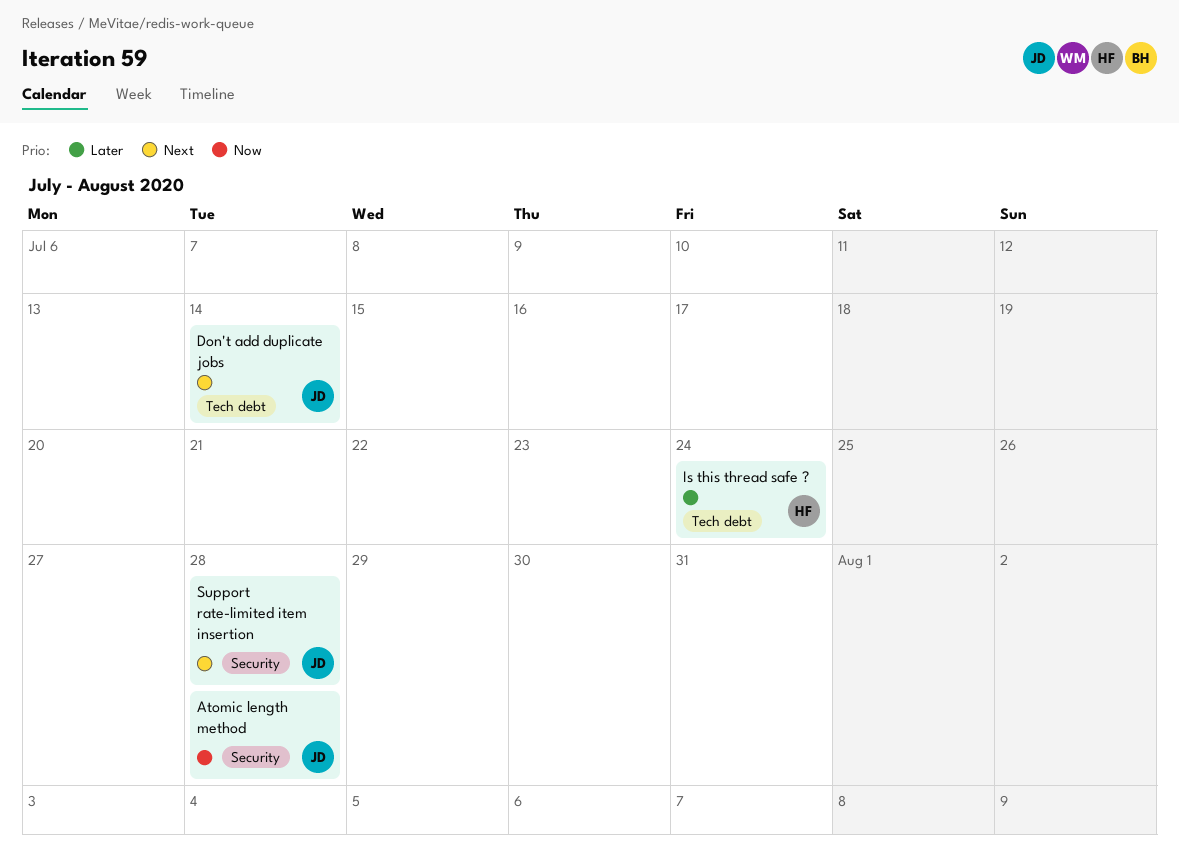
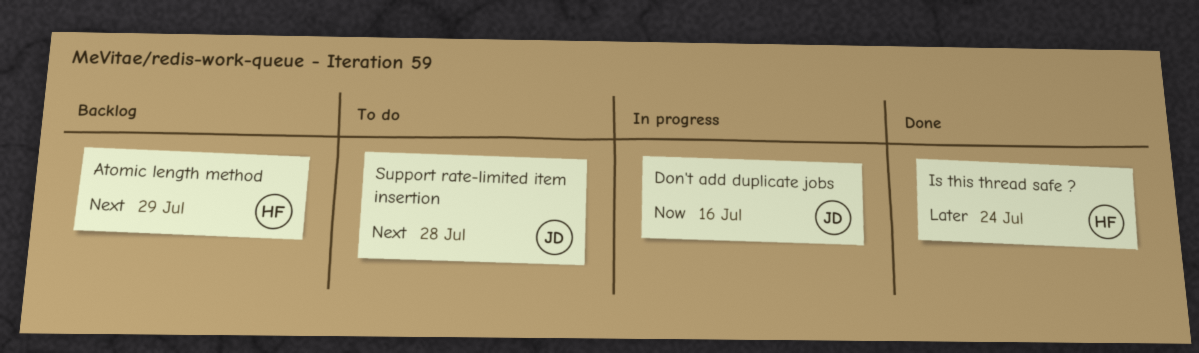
Atomic length method, owner: JD -> HF
Atomic length method, priority: Now -> Next
Atomic length method, due: Jul 28 -> Jul 29
Don't add duplicate jobs, priority: Next -> Now
Don't add duplicate jobs, due: Jul 14 -> Jul 16

